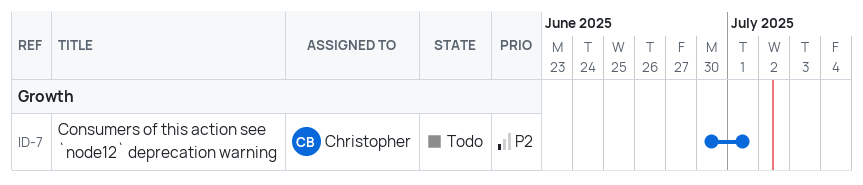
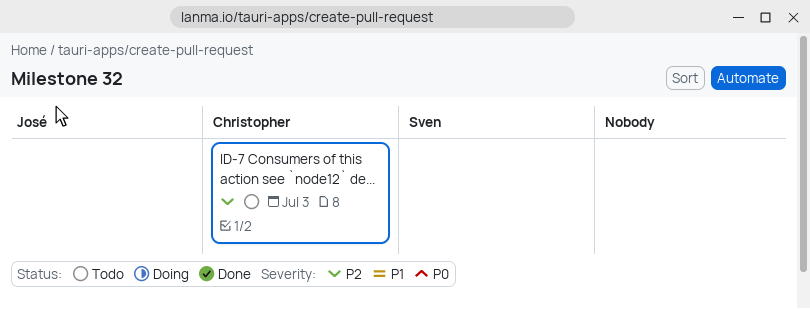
ID-7, due: Jul 1 -> Jul 3

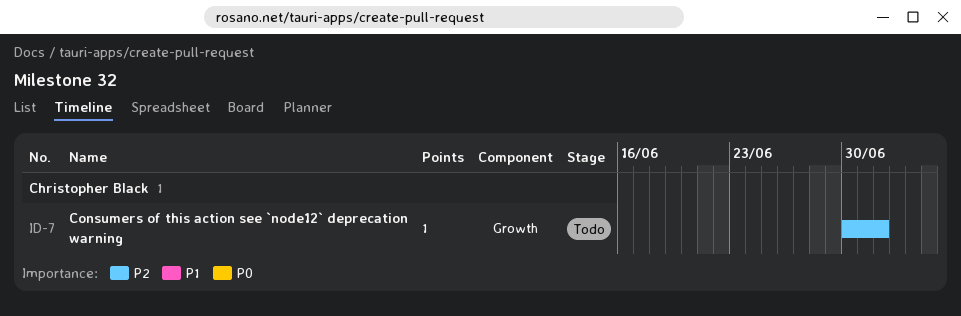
ID-7, due: Jul 3 -> Jul 2

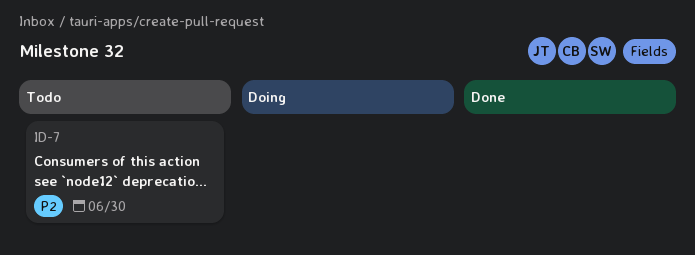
ID-7, due: Jul 2 -> Jun 30

